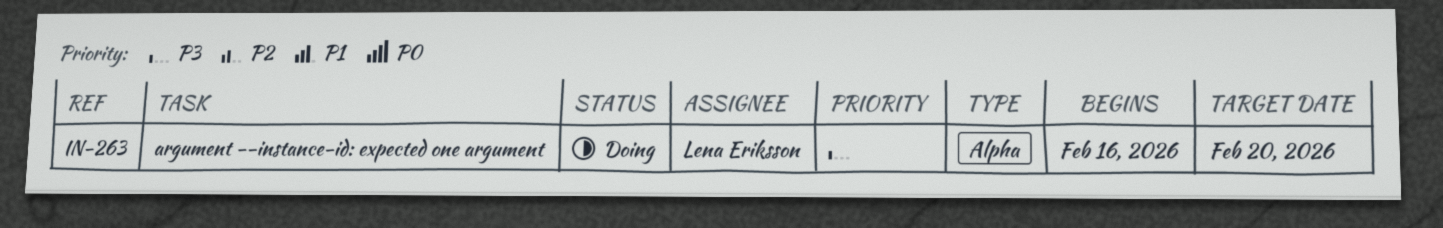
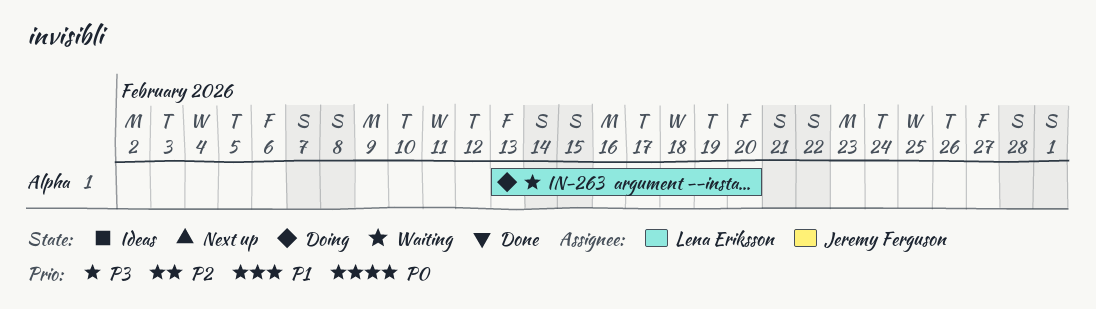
IN-263, start: Feb 16 -> Feb 13

